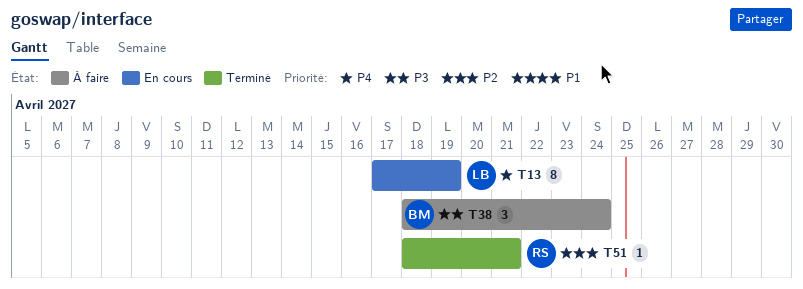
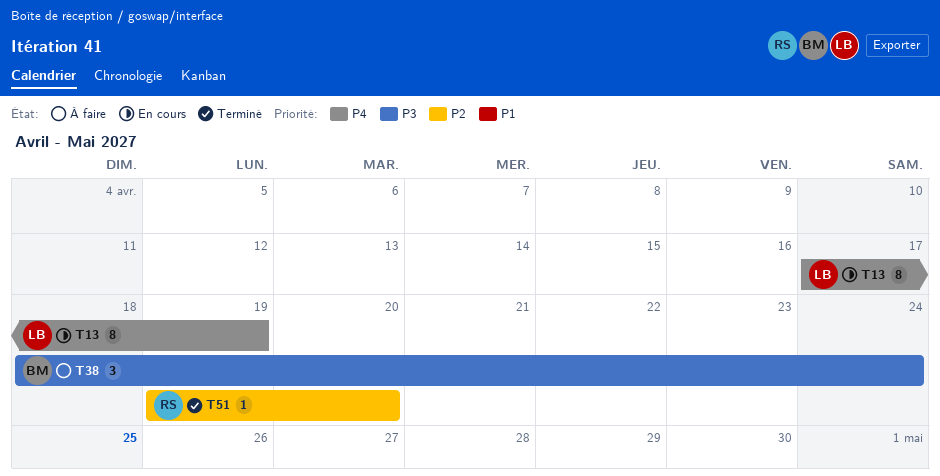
T51, start: Apr 18 -> Apr 19
T51, due: Apr 21 -> Apr 20

